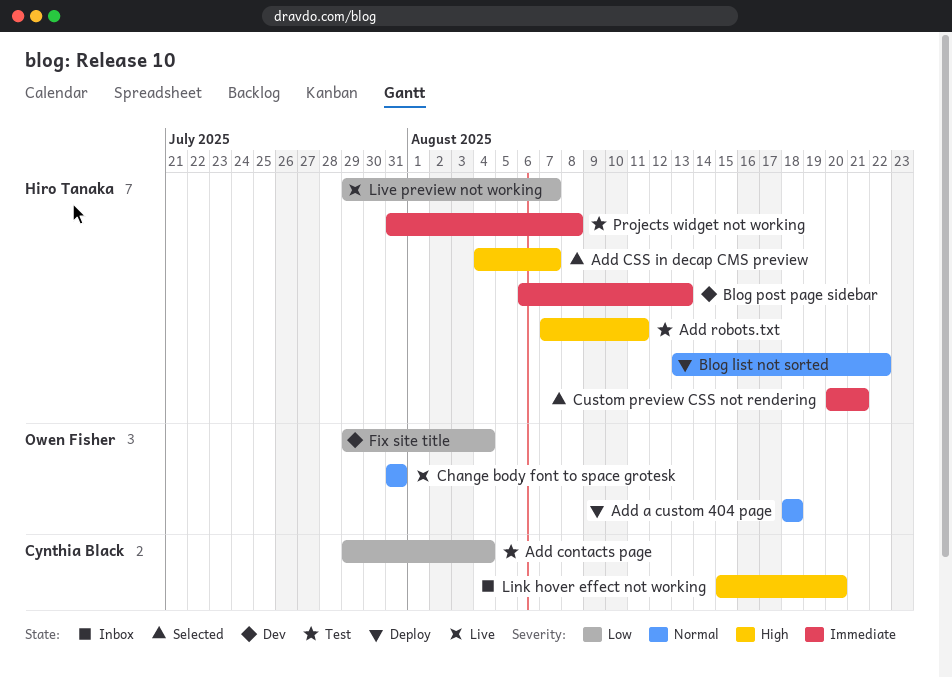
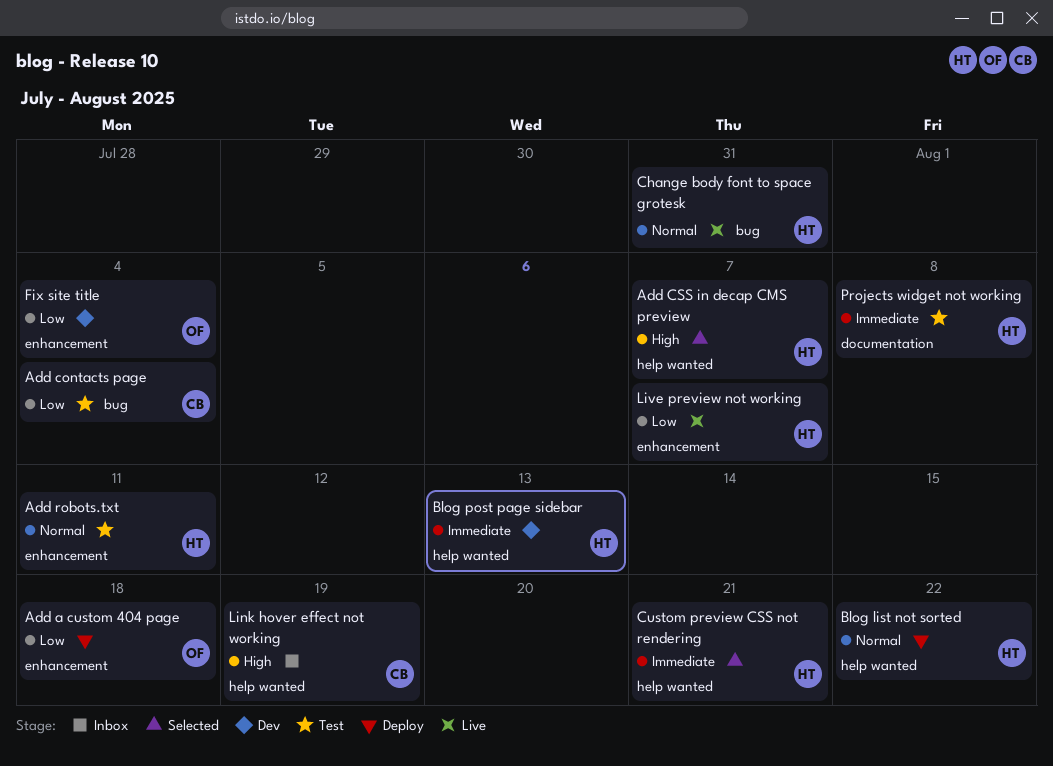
Add a custom 404 page, priority: Normal -> Low
Add robots.txt, priority: High -> Normal
Change body font to space grotesk, owner: Owen Fisher -> Hiro Tanaka
Link hover effect not working, due: Aug 20 -> Aug 19

